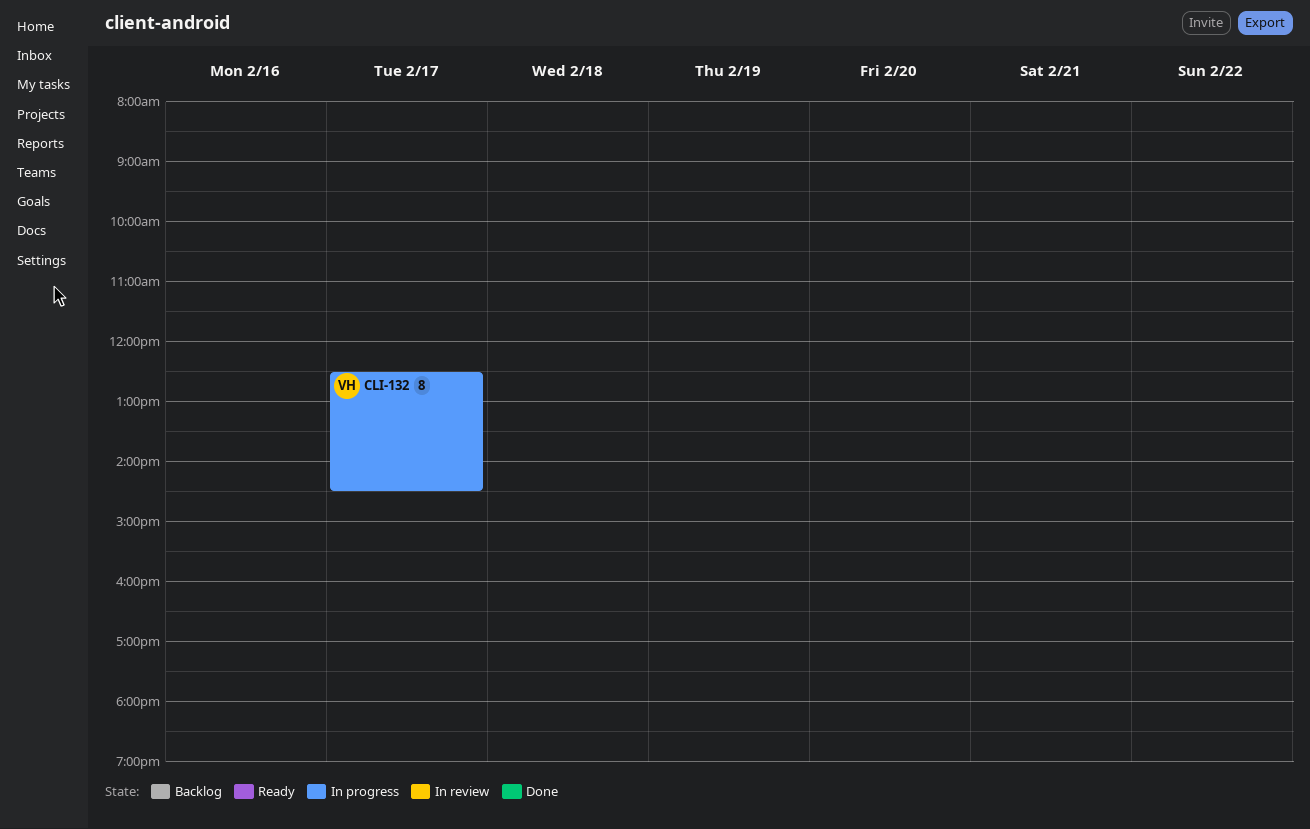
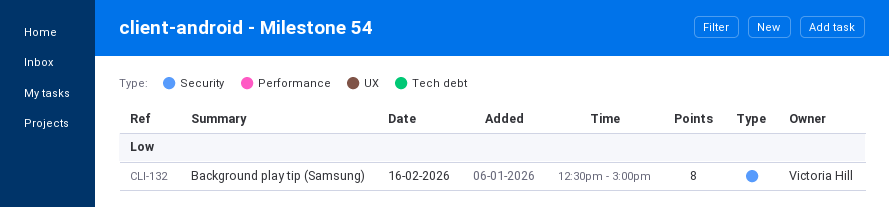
CLI-132, day: Feb 17 -> Feb 16
CLI-132, ends: 14:30 -> 15:00

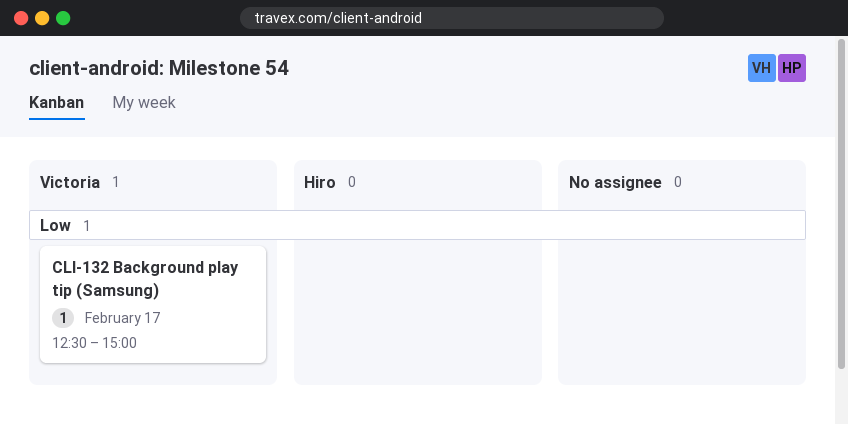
CLI-132, estimate: 8 -> 1
CLI-132, day: Feb 16 -> Feb 17

